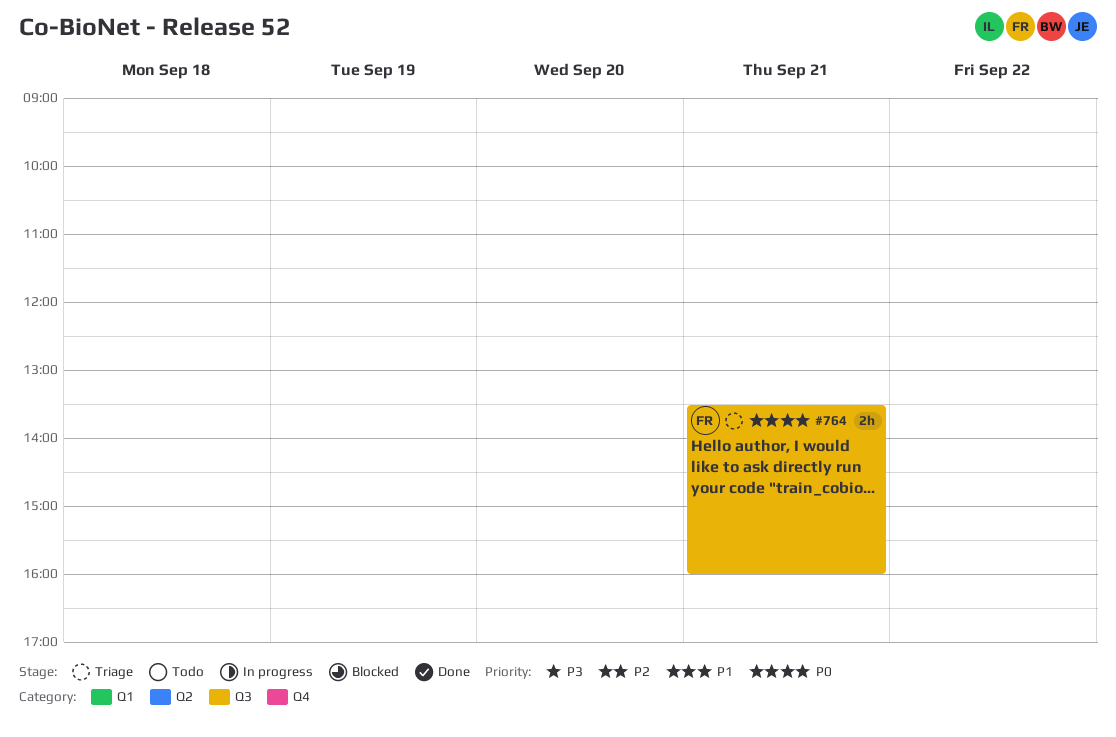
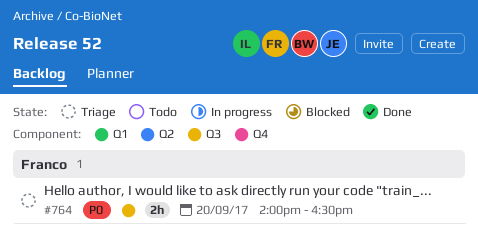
#764, day: Sep 21 -> Sep 20
#764, begins: 13:30 -> 14:00
#764, ends: 16:00 -> 16:30

